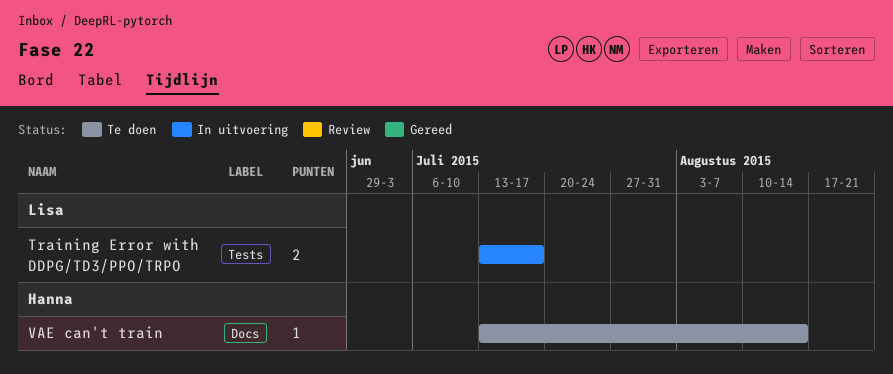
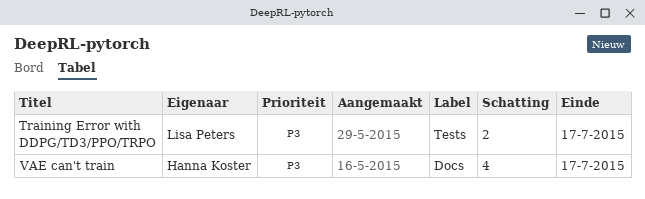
VAE can't train, estimate: 1 -> 4
VAE can't train, due: Aug 14 -> Jul 17

